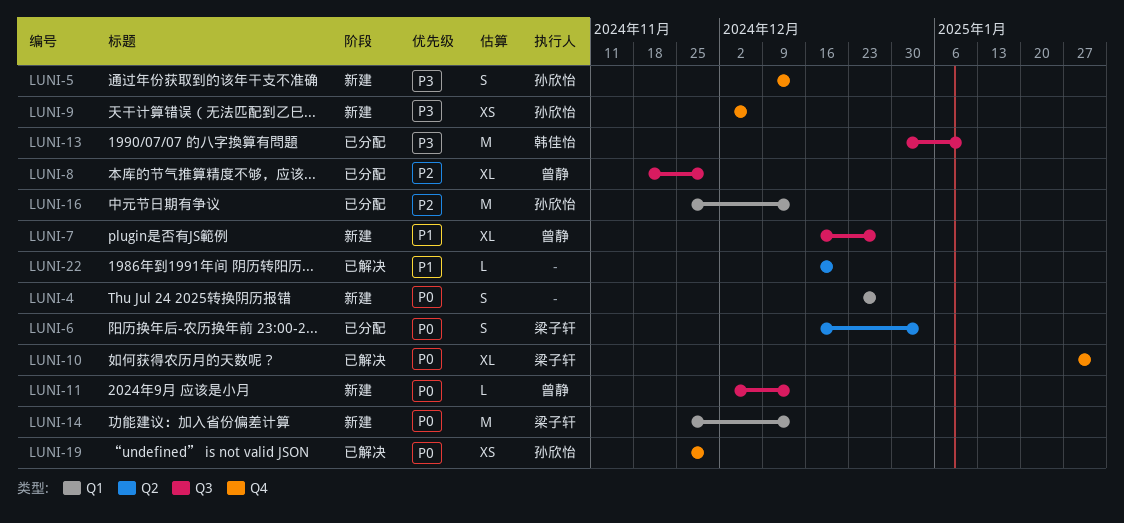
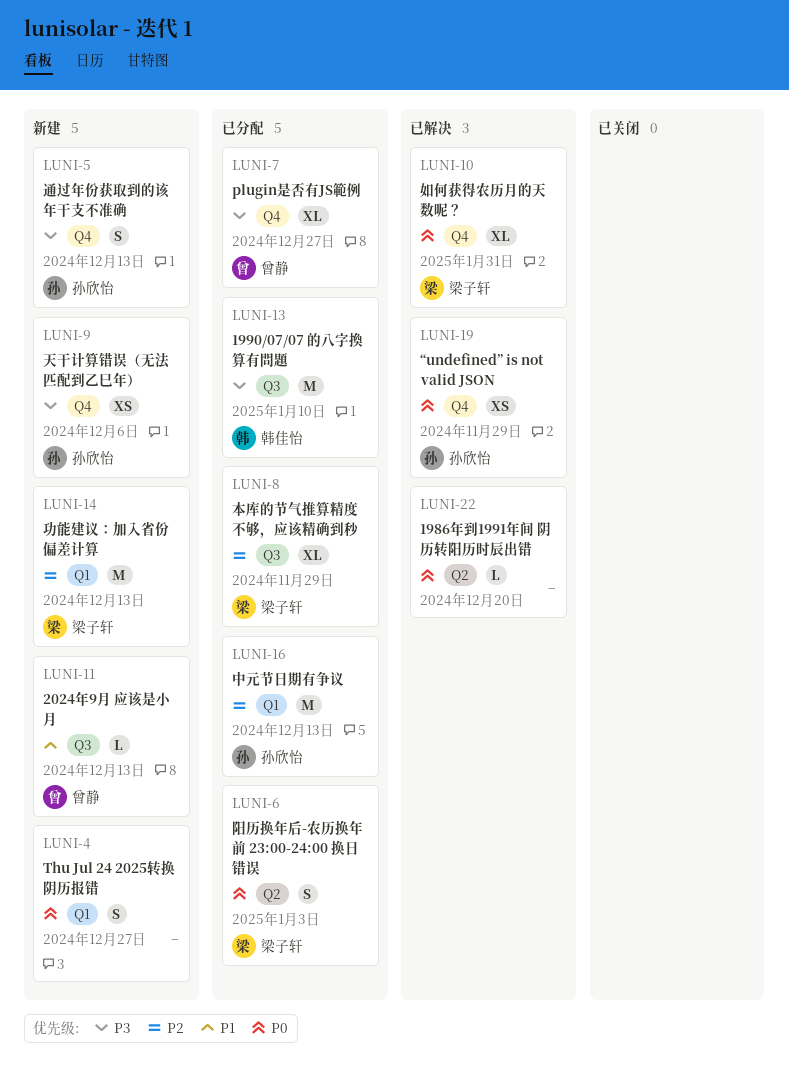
LUNI-7, status: 新建 -> 已分配
LUNI-7, priority: P1 -> P3
LUNI-7, label: Q3 -> Q4
LUNI-8, owner: 曾静 -> 梁子轩
LUNI-11, priority: P0 -> P1
LUNI-14, priority: P0 -> P2
LUNI-22, priority: P1 -> P0

